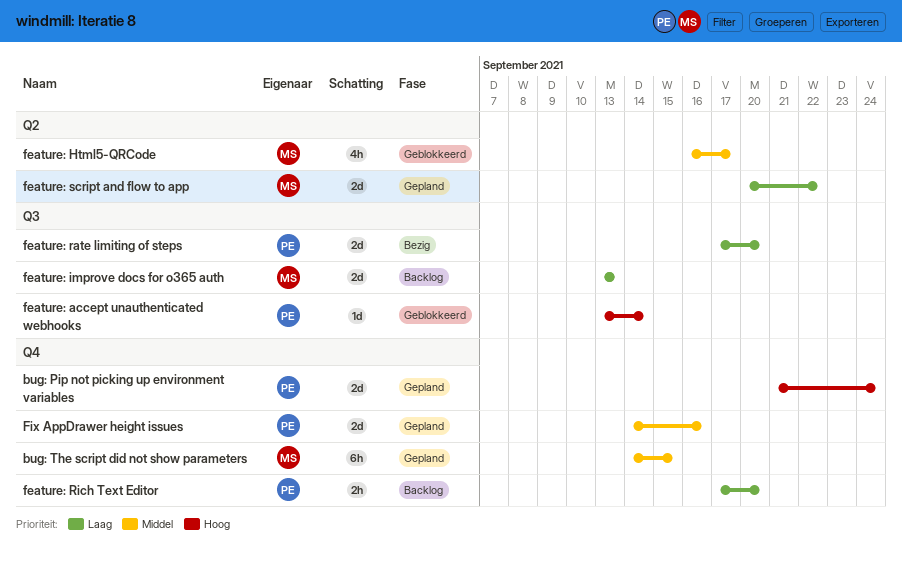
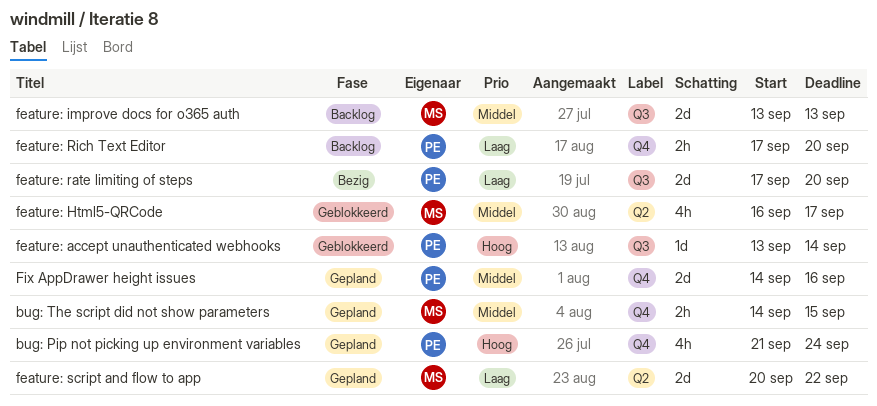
bug: Pip not picking up environment variables, estimate: 2d -> 4h
bug: The script did not show parameters, estimate: 6h -> 2h
feature: improve docs for o365 auth, priority: Laag -> Middel

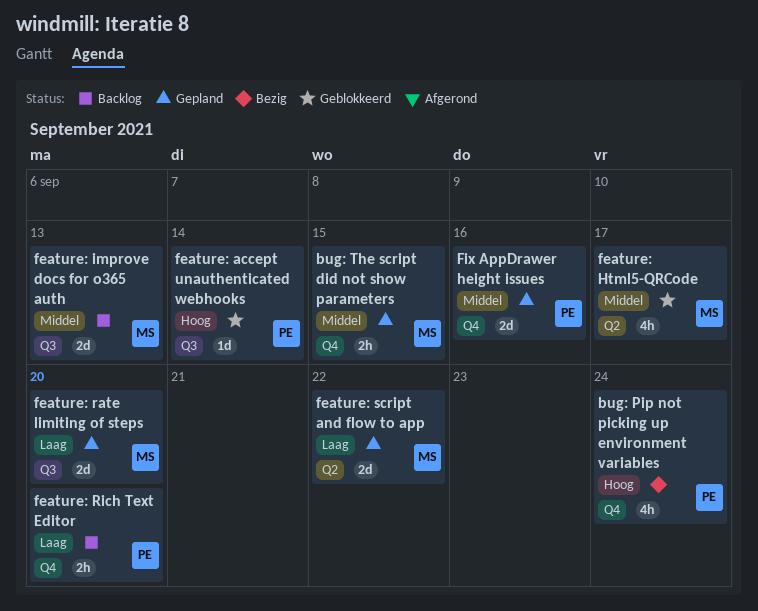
bug: Pip not picking up environment variables, status: Gepland -> Bezig
feature: rate limiting of steps, status: Bezig -> Gepland
feature: rate limiting of steps, owner: PE -> MS

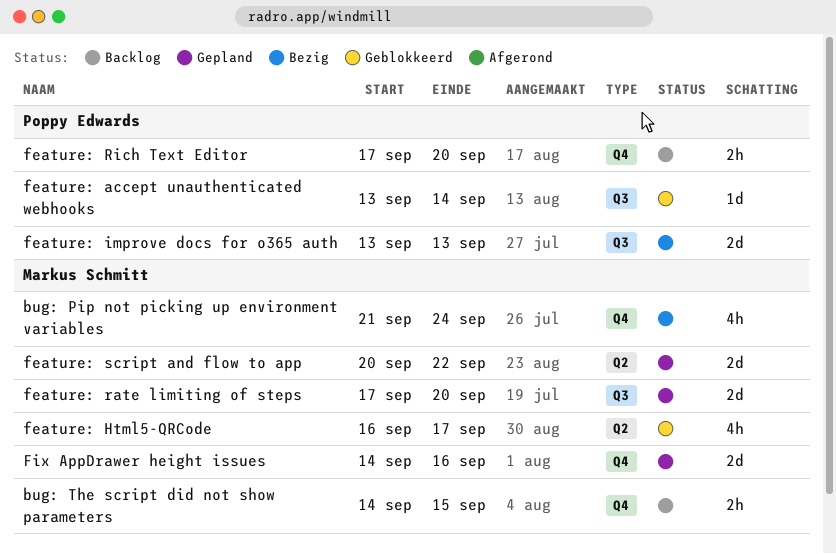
bug: Pip not picking up environment variables, owner: Poppy Edwards -> Markus Schmitt
bug: The script did not show parameters, status: Gepland -> Backlog
feature: improve docs for o365 auth, status: Backlog -> Bezig
feature: improve docs for o365 auth, owner: Markus Schmitt -> Poppy Edwards
Fix AppDrawer height issues, owner: Poppy Edwards -> Markus Schmitt

